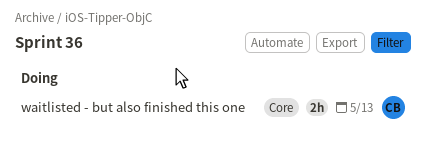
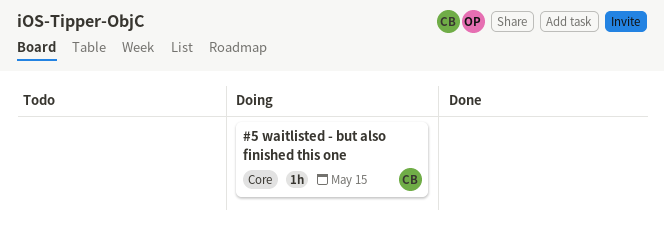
waitlisted - but also finished this one, estimate: 2h -> 1h
waitlisted - but also finished this one, due: May 13 -> May 15

